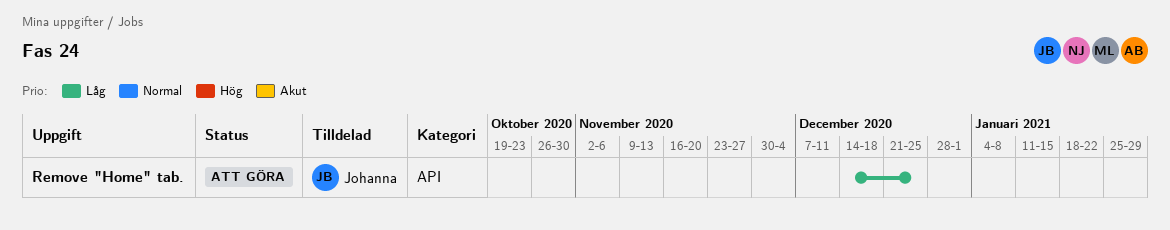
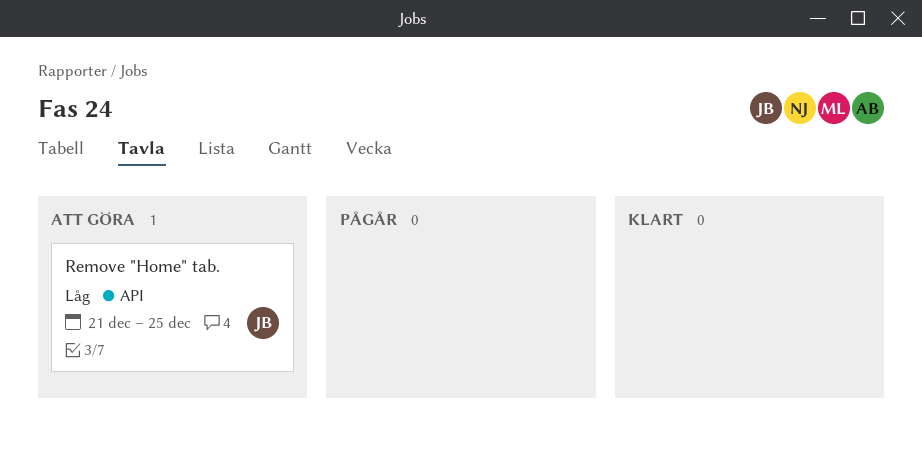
Remove "Home" tab., start: Dec 14 -> Dec 21

